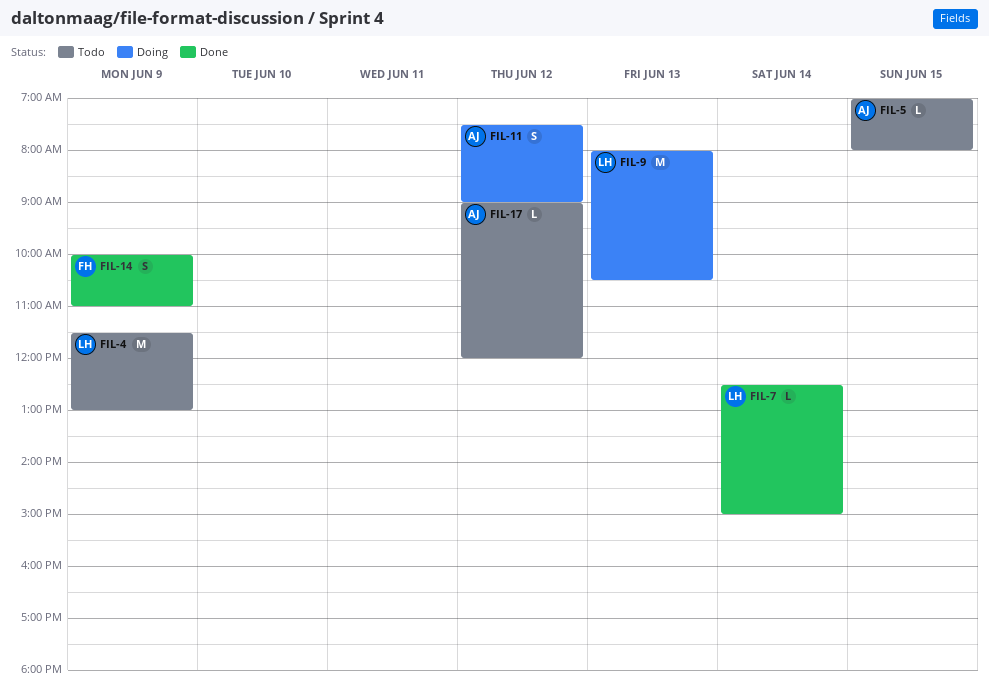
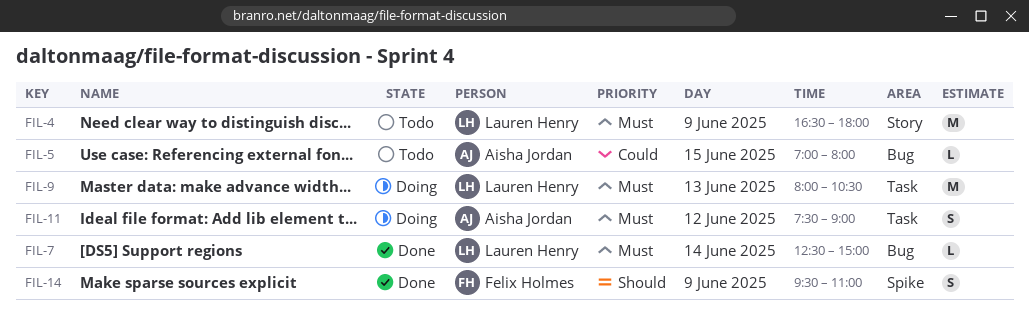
FIL-4, begins: 11:30 -> 16:30
FIL-4, ends: 13:00 -> 18:00
FIL-14, begins: 10:00 -> 09:30
FIL-17: present -> none

